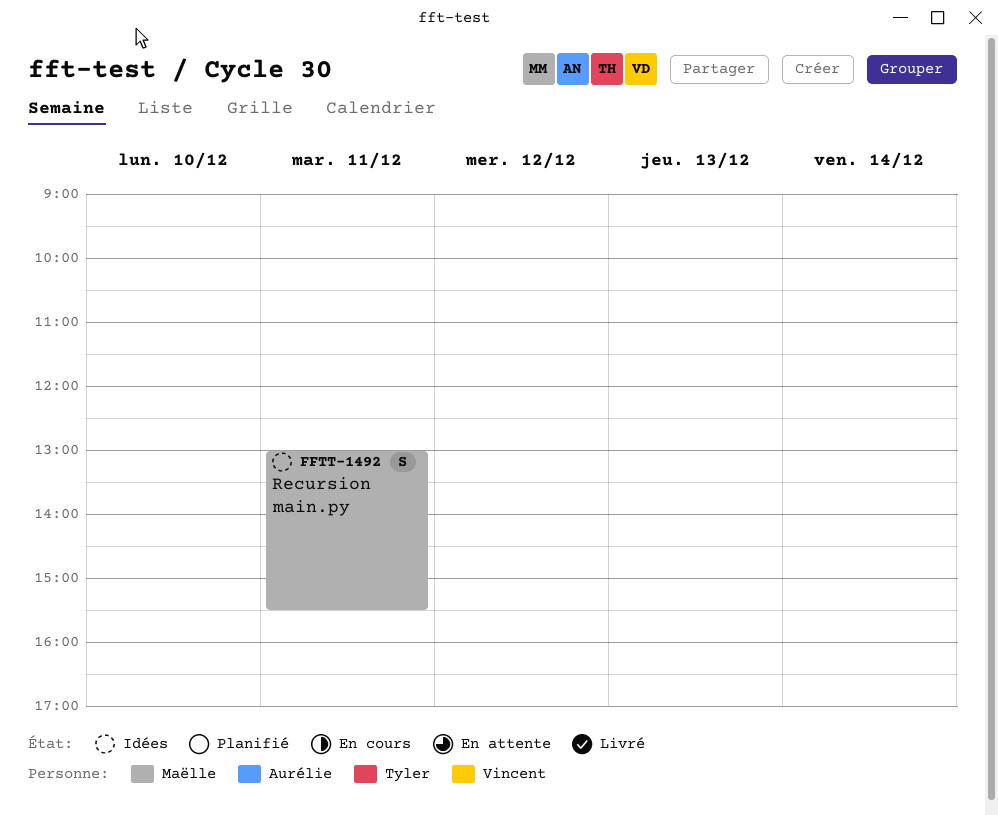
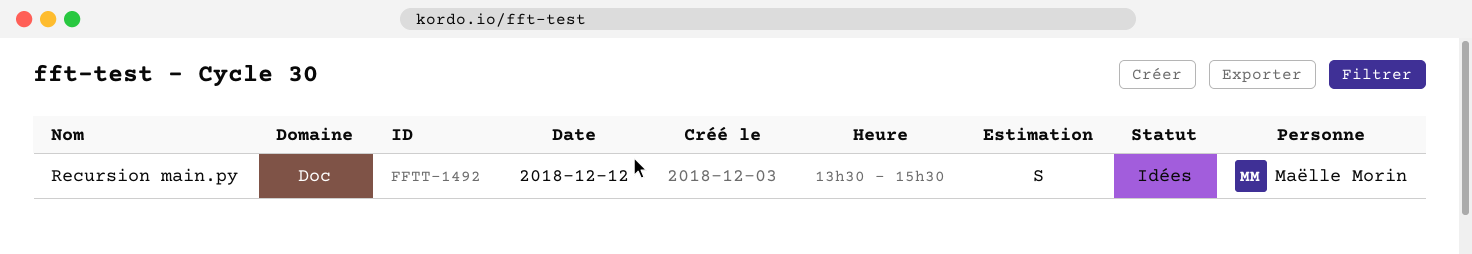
FFTT-1492, day: Dec 11 -> Dec 12
FFTT-1492, begins: 13:00 -> 13:30

